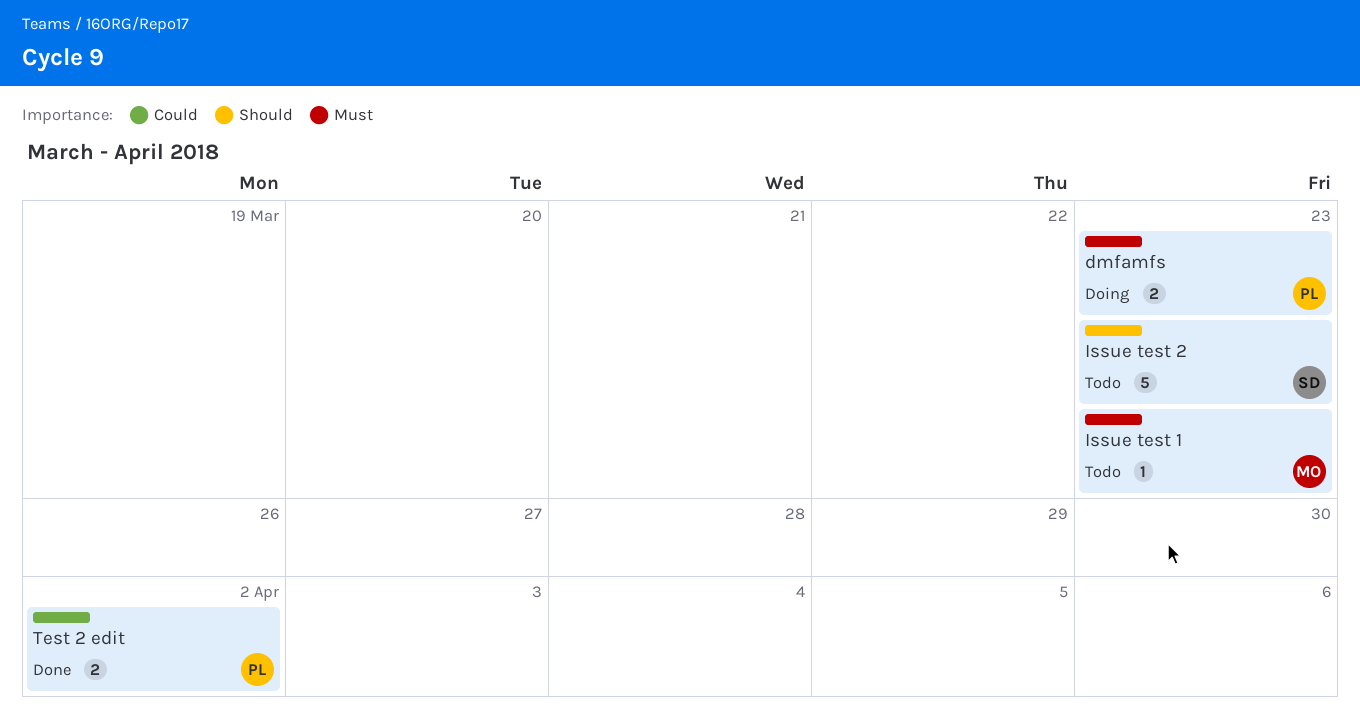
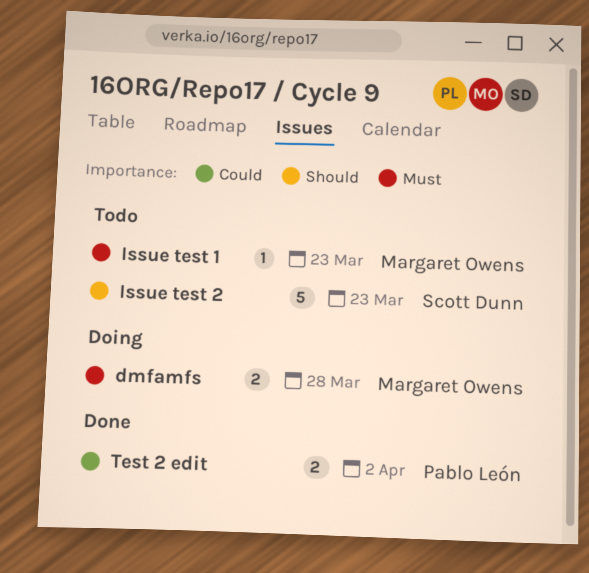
dmfamfs, owner: Pablo León -> Margaret Owens
dmfamfs, due: Mar 23 -> Mar 28

